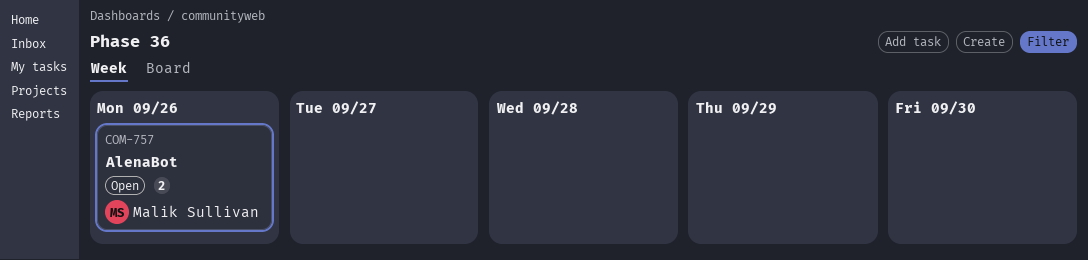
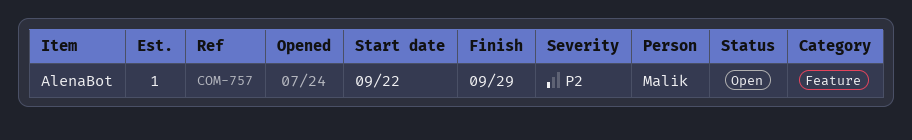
COM-757, estimate: 2 -> 1
COM-757, due: Sep 26 -> Sep 29

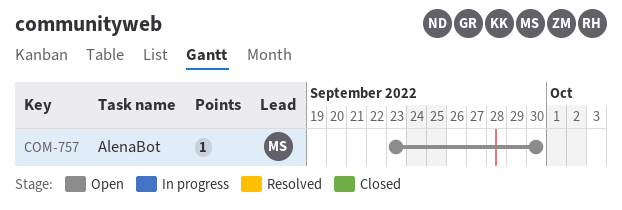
COM-757, start: Sep 22 -> Sep 23
COM-757, due: Sep 29 -> Sep 30

